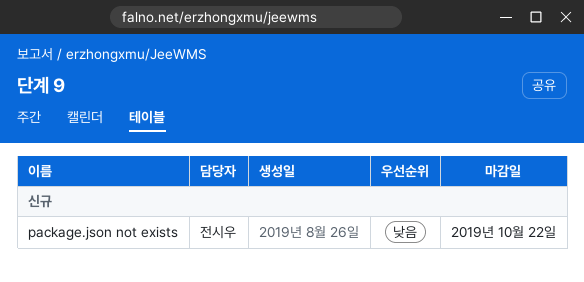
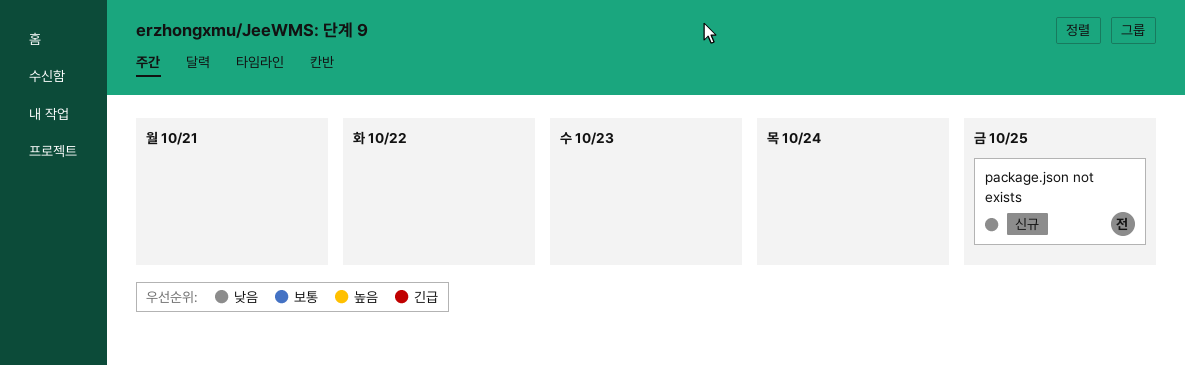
package.json not exists, due: Oct 22 -> Oct 25

